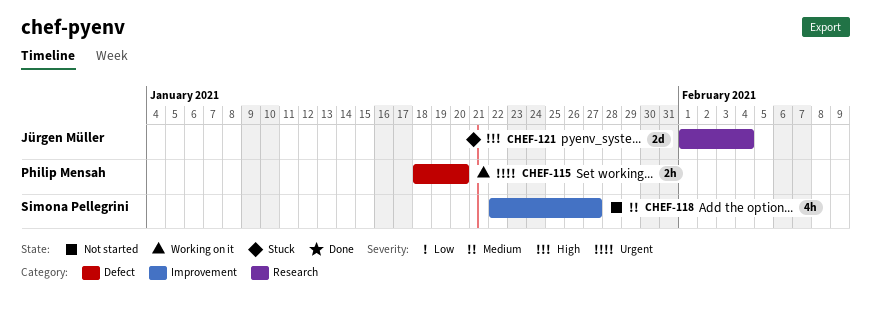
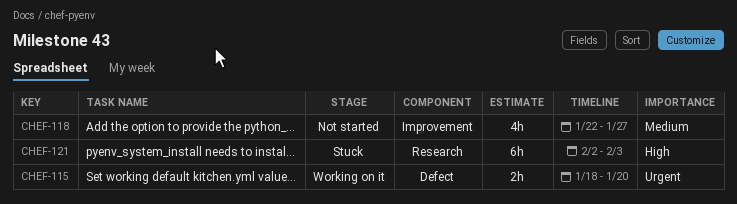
CHEF-121, estimate: 2d -> 6h
CHEF-121, start: Feb 1 -> Feb 2
CHEF-121, due: Feb 4 -> Feb 3

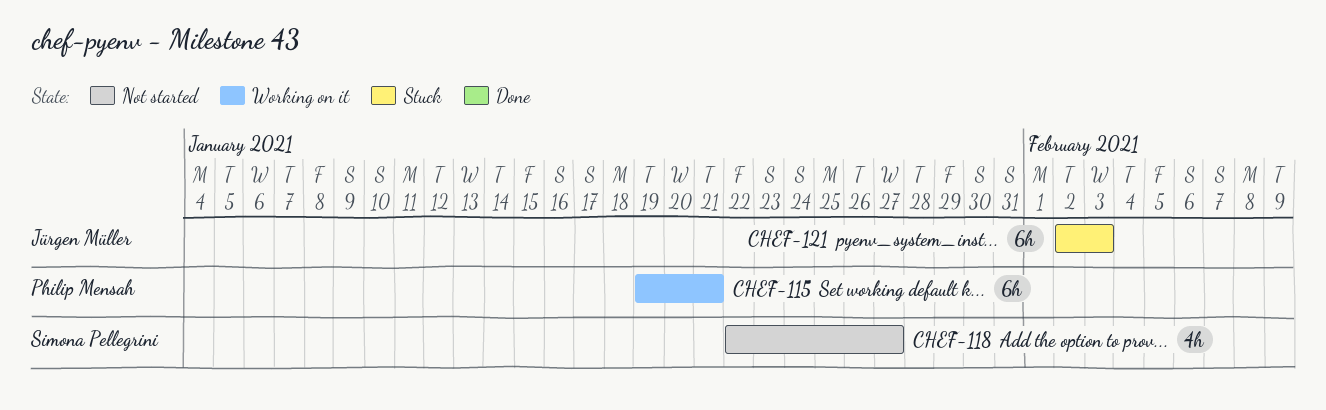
CHEF-115, estimate: 2h -> 6h
CHEF-115, start: Jan 18 -> Jan 19
CHEF-115, due: Jan 20 -> Jan 21

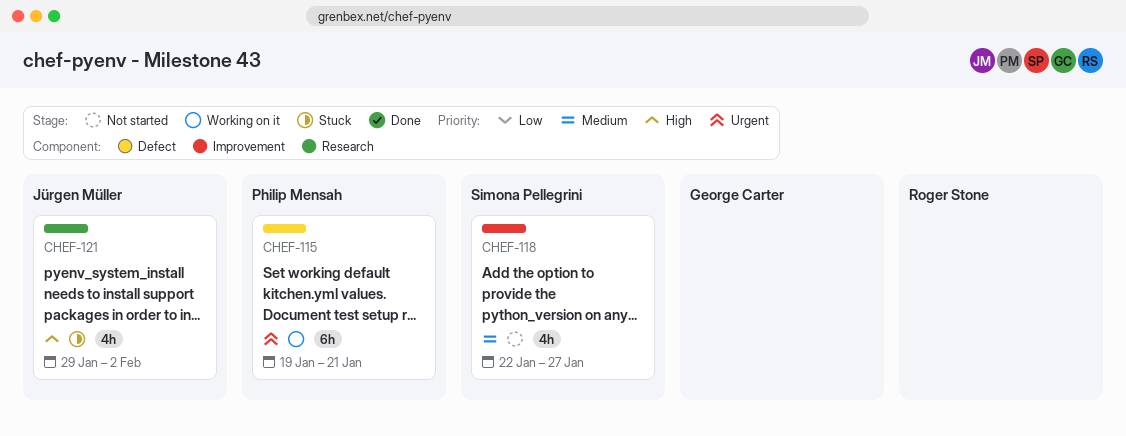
CHEF-121, estimate: 6h -> 4h
CHEF-121, start: Feb 2 -> Jan 29
CHEF-121, due: Feb 3 -> Feb 2

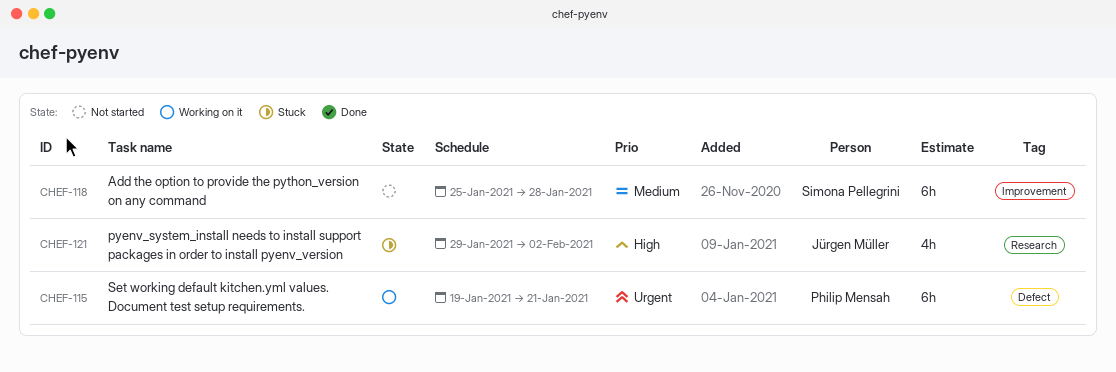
CHEF-118, estimate: 4h -> 6h
CHEF-118, start: Jan 22 -> Jan 25
CHEF-118, due: Jan 27 -> Jan 28

